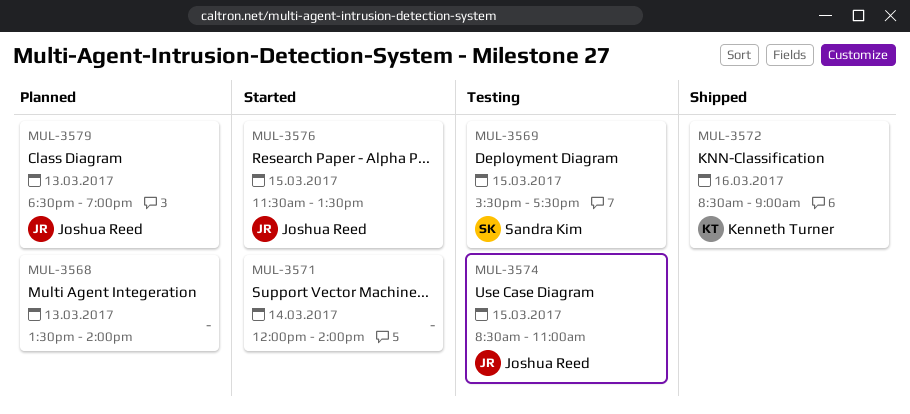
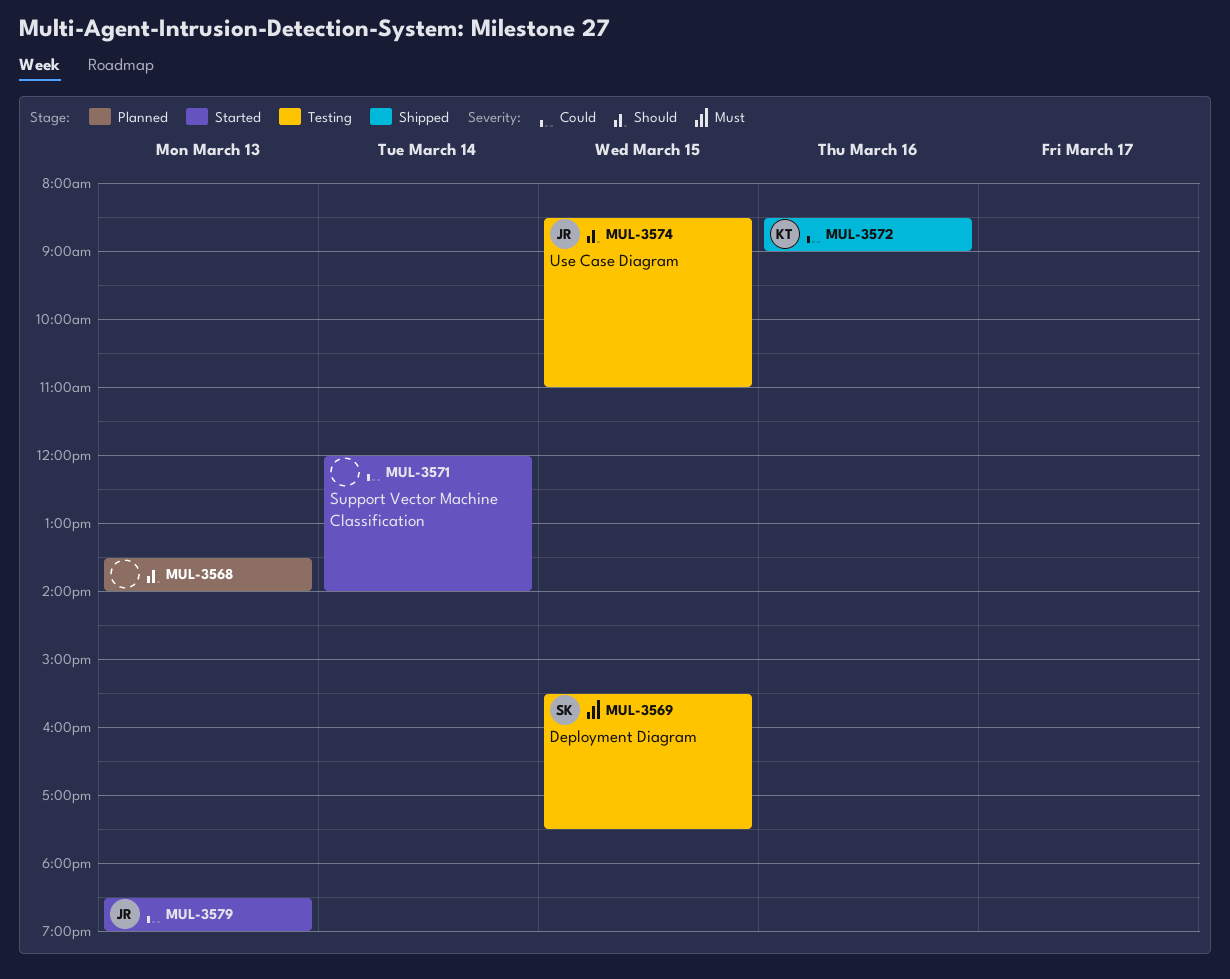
MUL-3576: present -> none
MUL-3579, status: Planned -> Started

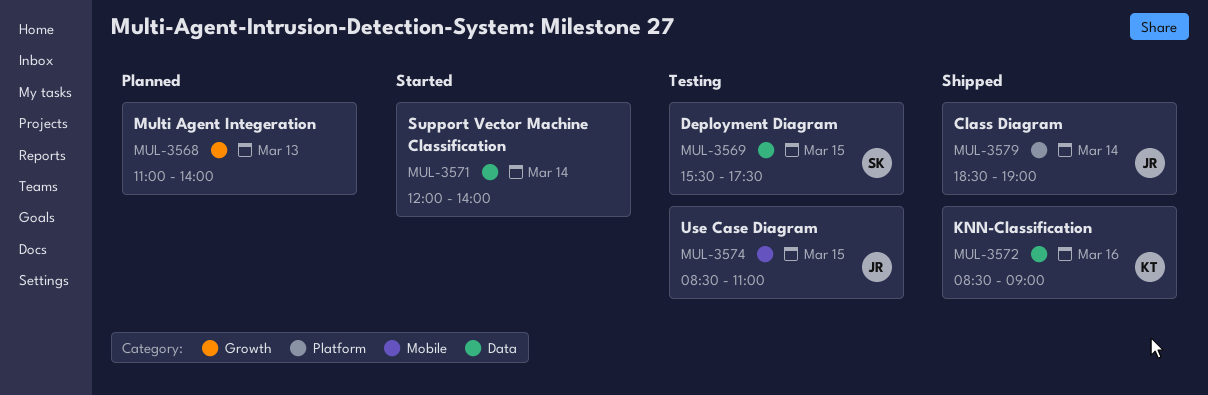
MUL-3568, begins: 13:30 -> 11:00
MUL-3579, status: Started -> Shipped
MUL-3579, day: Mar 13 -> Mar 14

